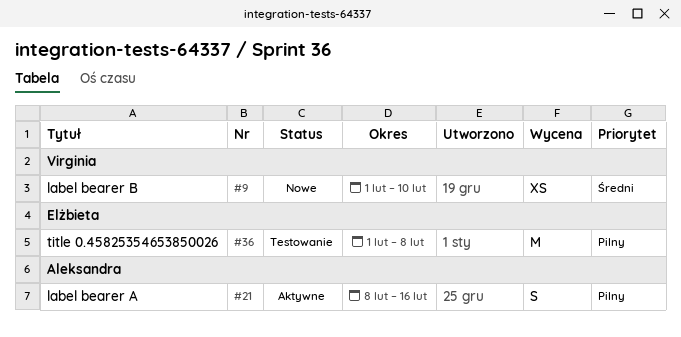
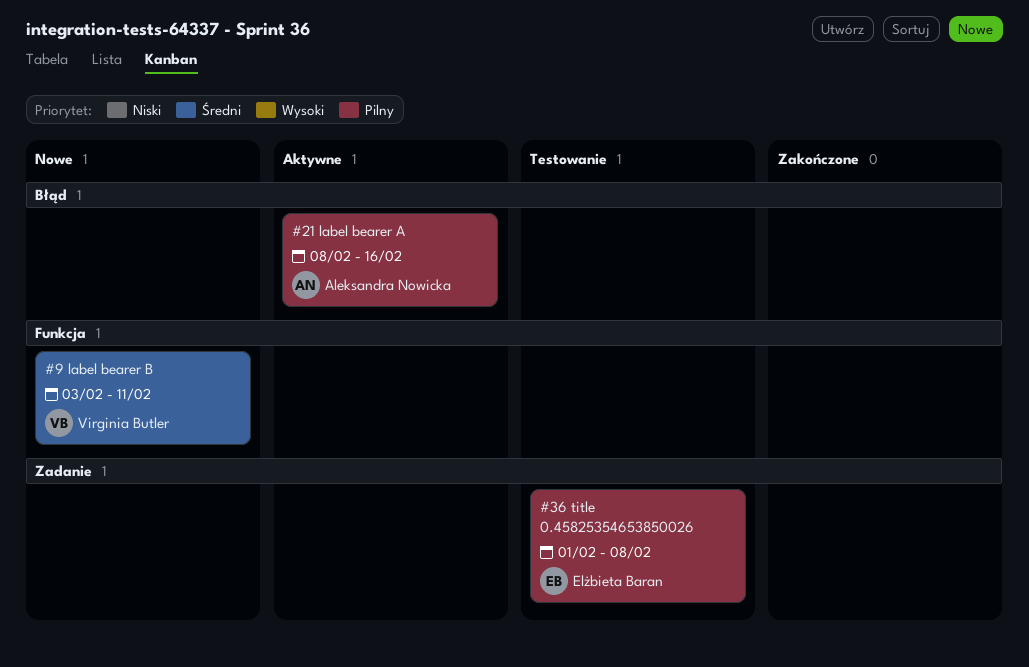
#9, start: Feb 1 -> Feb 3
#9, due: Feb 10 -> Feb 11

